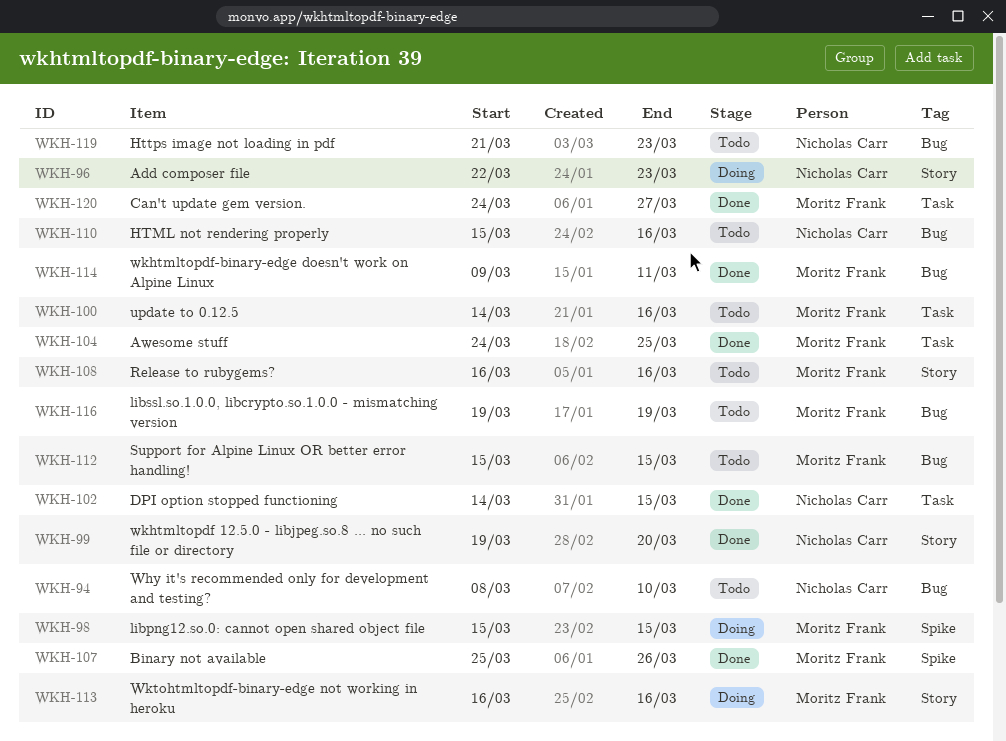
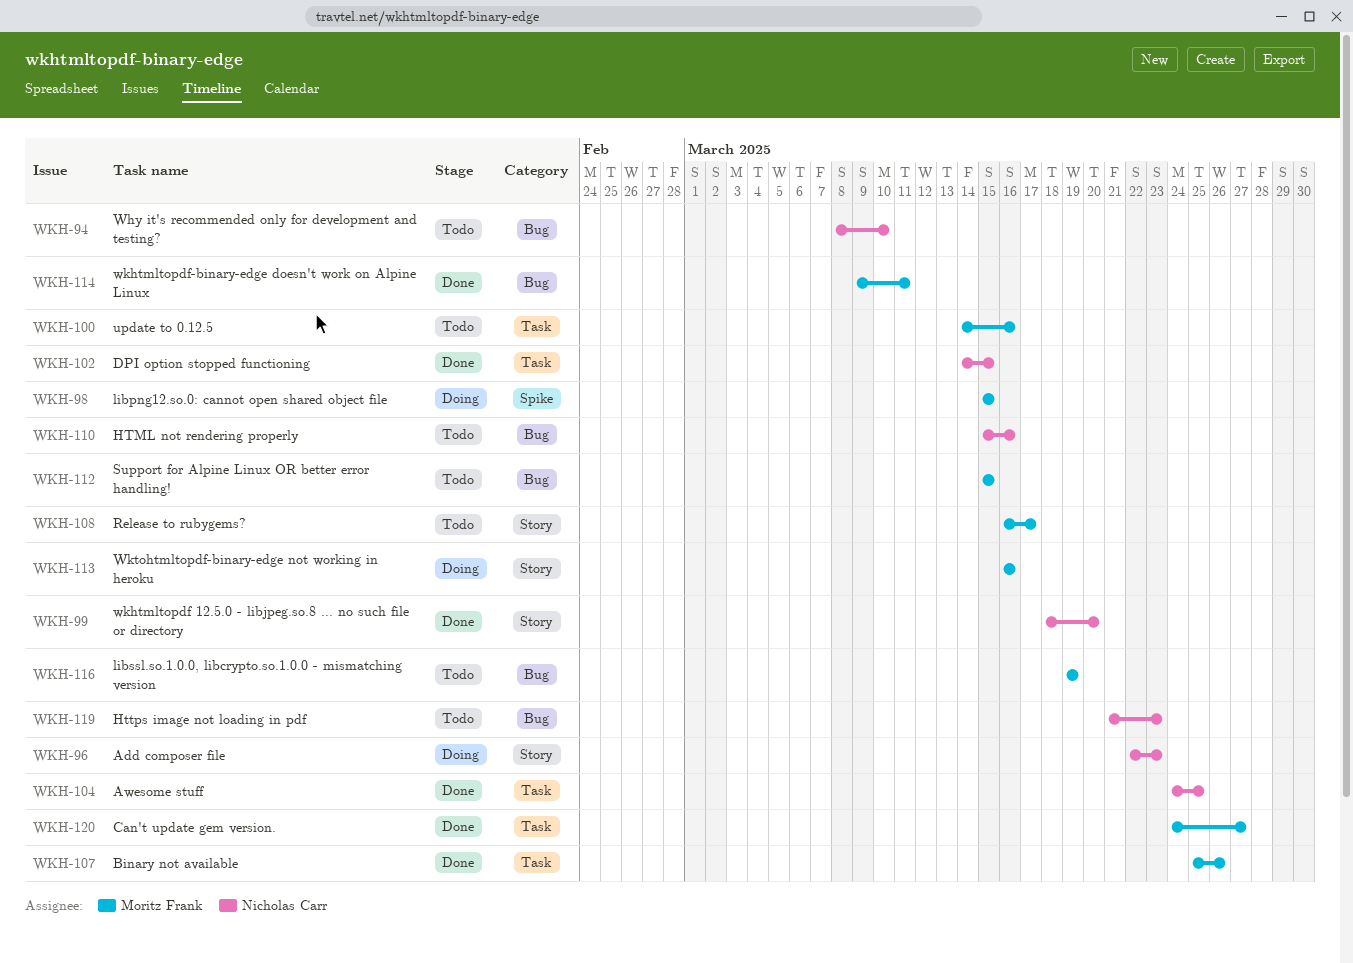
WKH-99, start: Mar 19 -> Mar 18
WKH-104, owner: Moritz Frank -> Nicholas Carr
WKH-107, label: Spike -> Task
WKH-108, due: Mar 16 -> Mar 17

